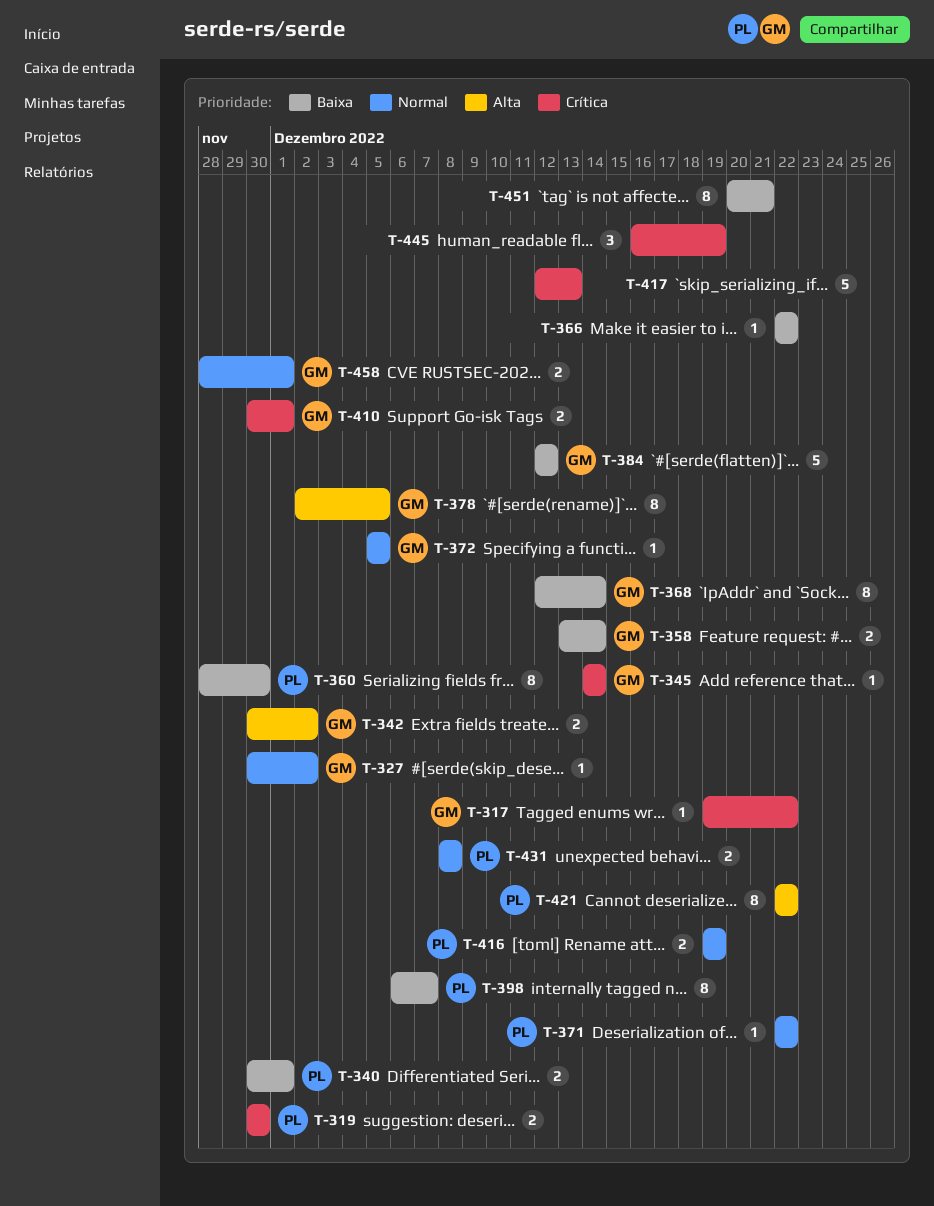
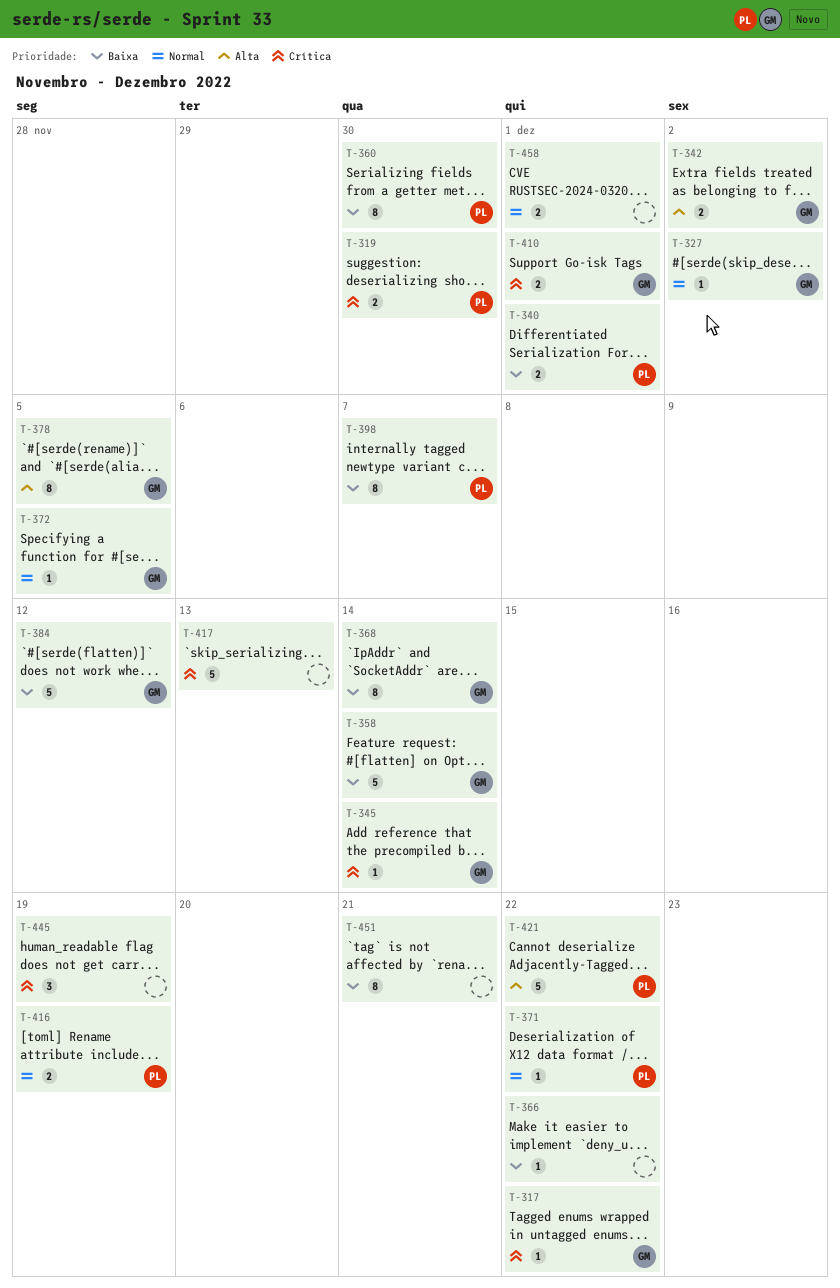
T-358, estimate: 2 -> 5
T-421, estimate: 8 -> 5
T-431: present -> none
T-458, owner: GM -> none

